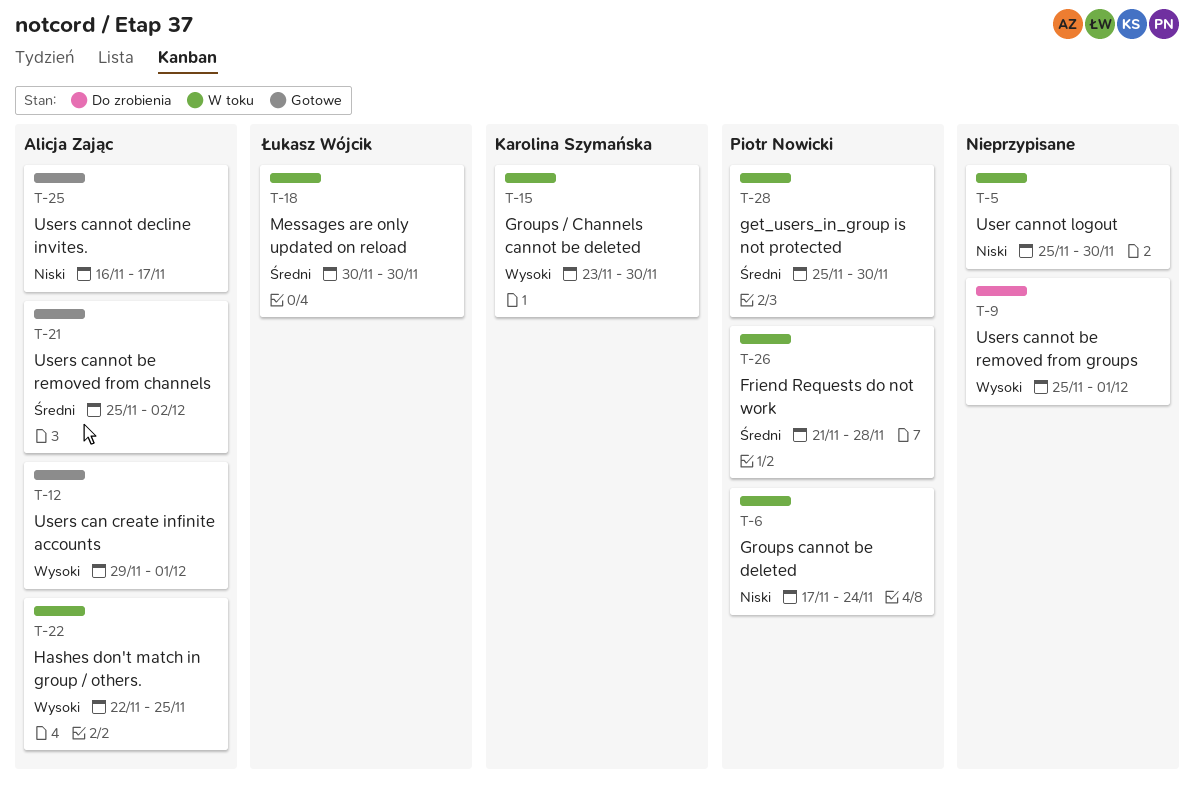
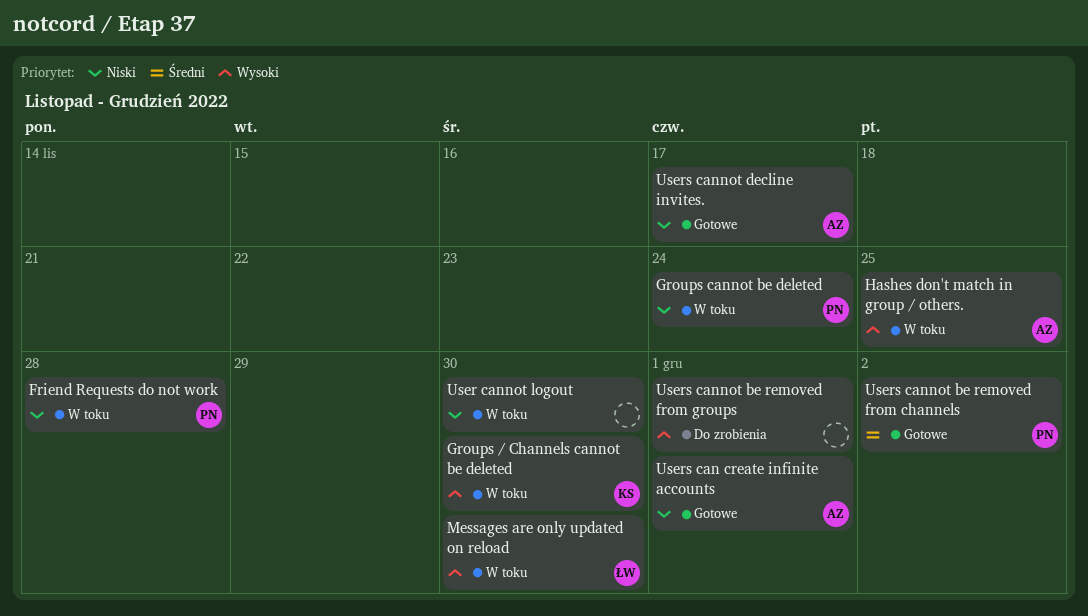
Friend Requests do not work, priority: Średni -> Niski
get_users_in_group is not protected: present -> none
Messages are only updated on reload, priority: Średni -> Wysoki
Users can create infinite accounts, priority: Wysoki -> Niski
Users cannot be removed from channels, owner: Alicja Zając -> Piotr Nowicki

